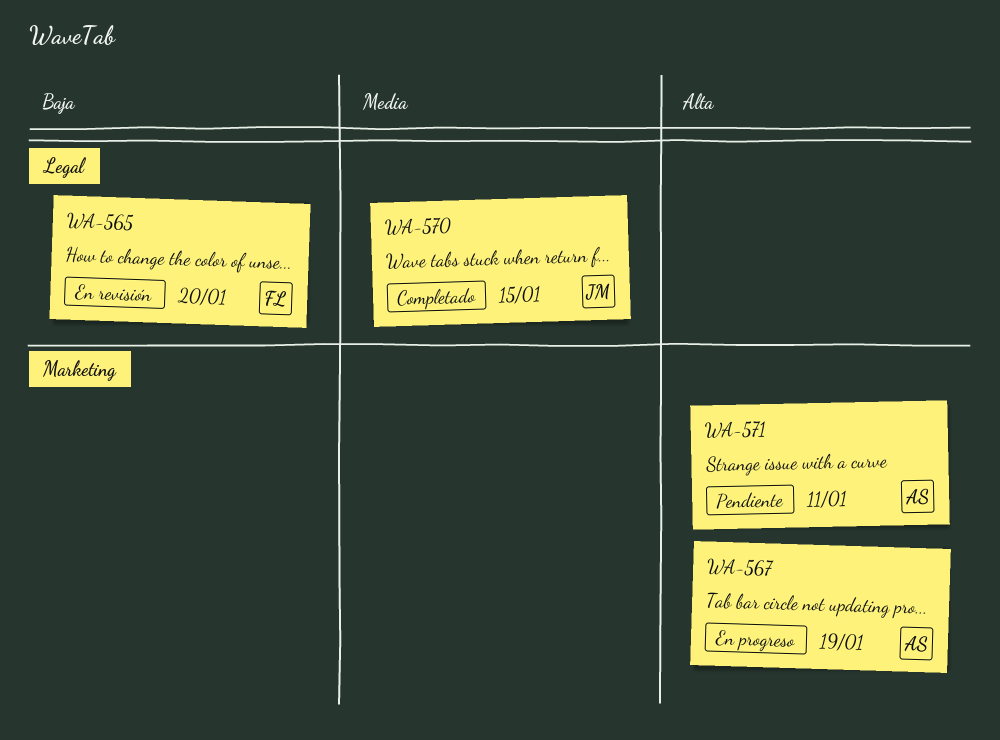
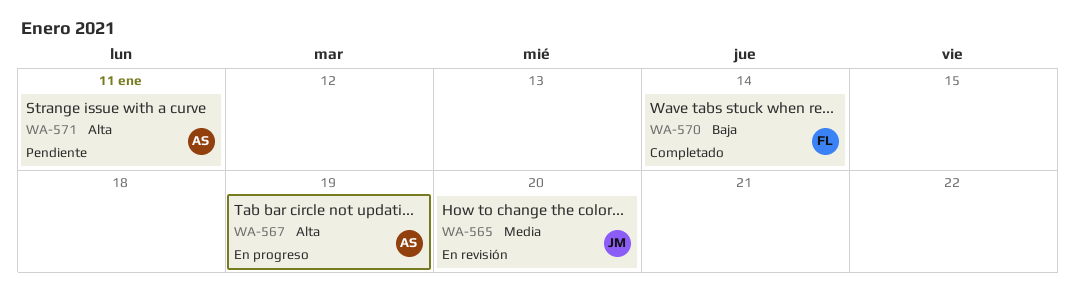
WA-565, owner: FL -> JM
WA-565, priority: Baja -> Media
WA-570, owner: JM -> FL
WA-570, priority: Media -> Baja
WA-570, due: Jan 15 -> Jan 14

